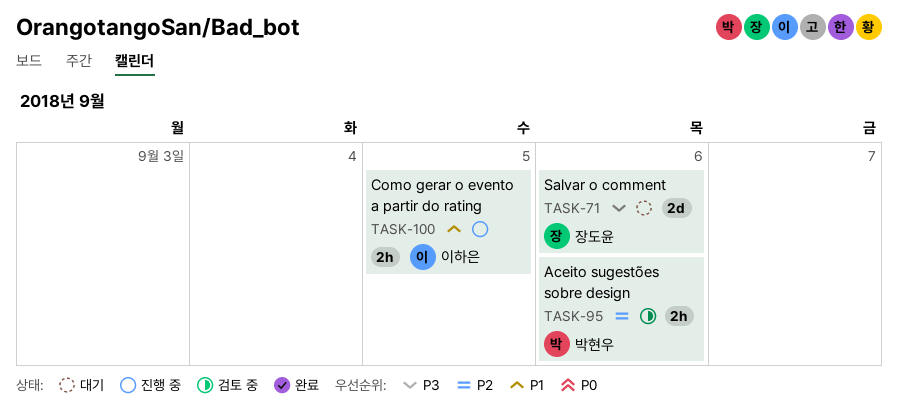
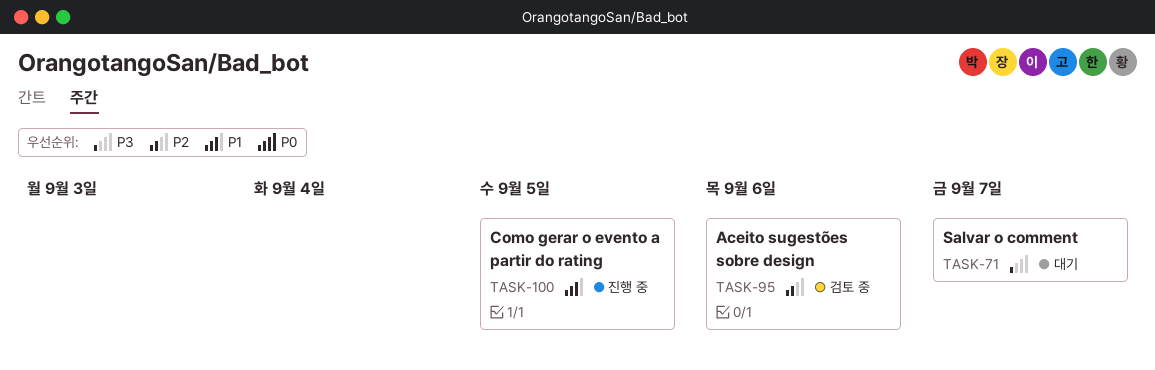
TASK-71, due: Sep 6 -> Sep 7

